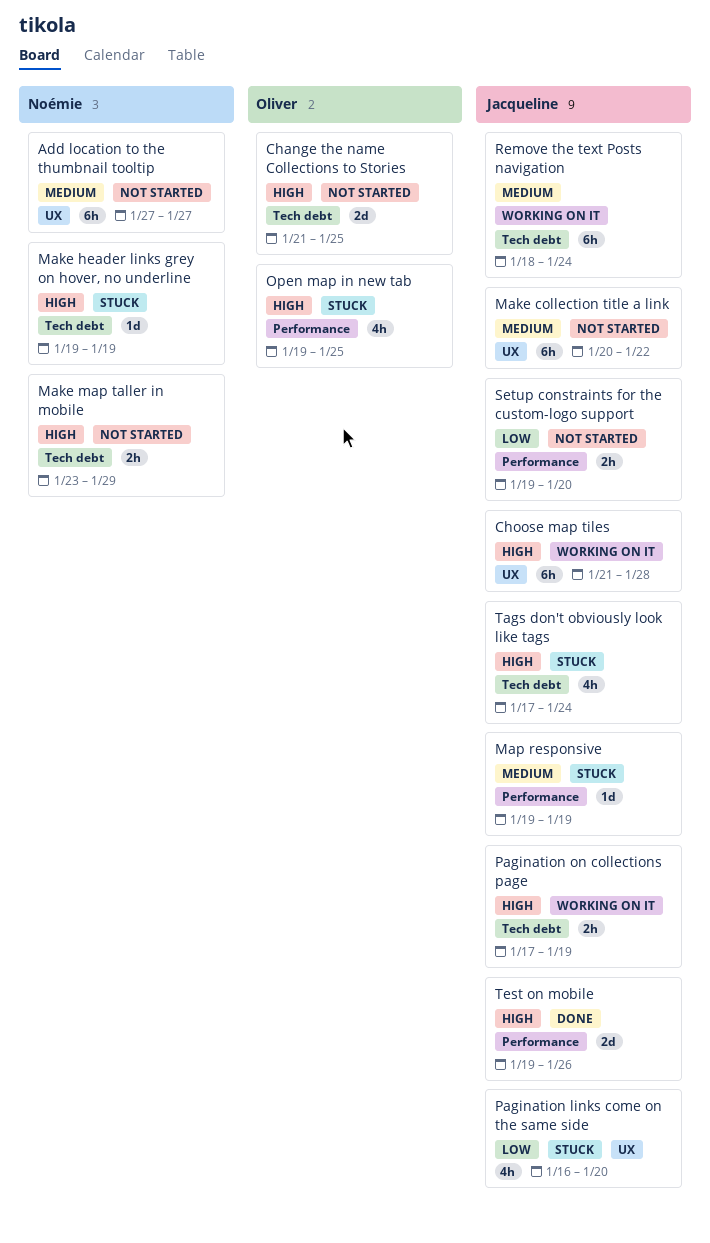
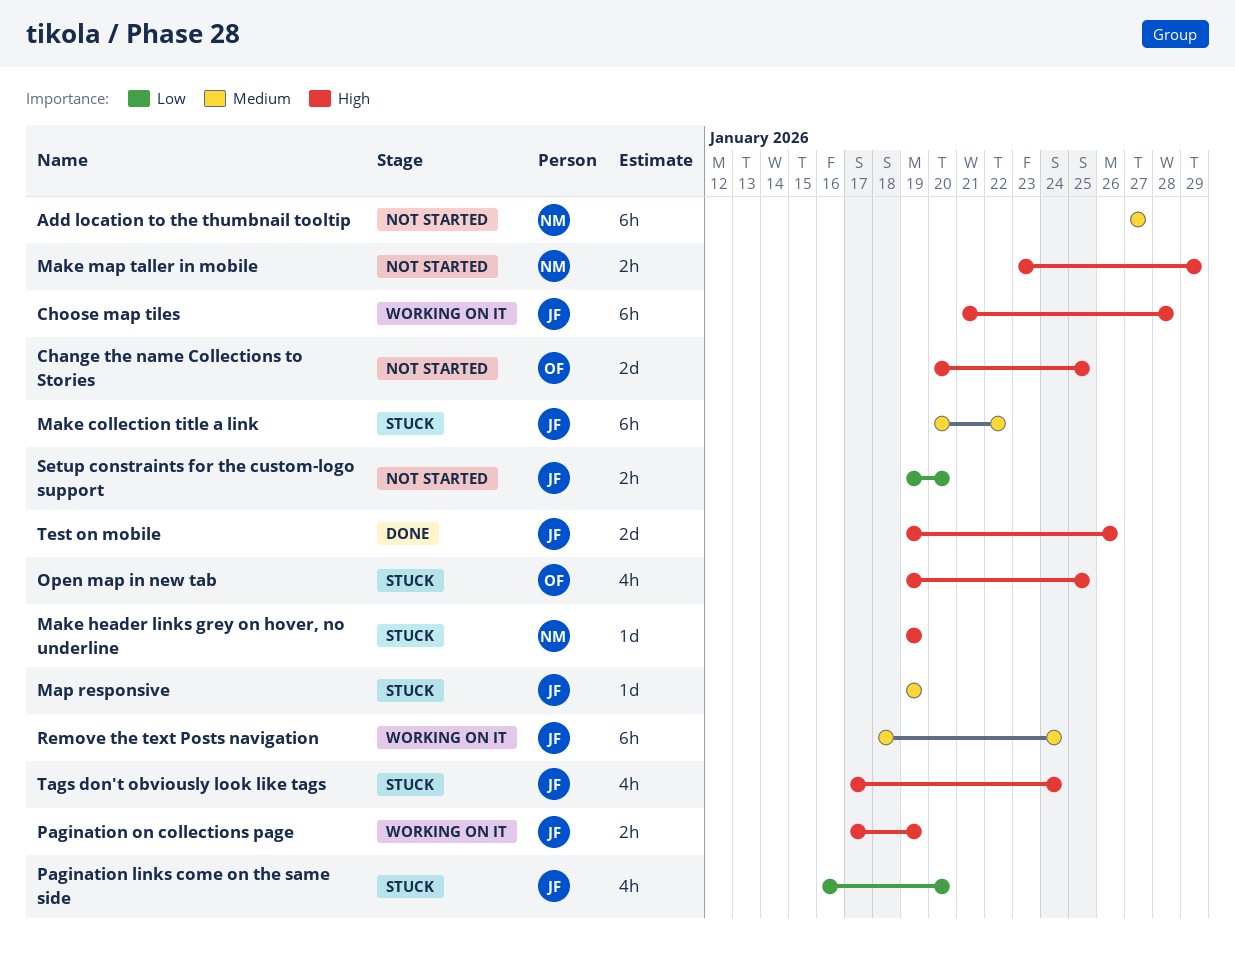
Change the name Collections to Stories, start: Jan 21 -> Jan 20
Make collection title a link, status: Not started -> Stuck

